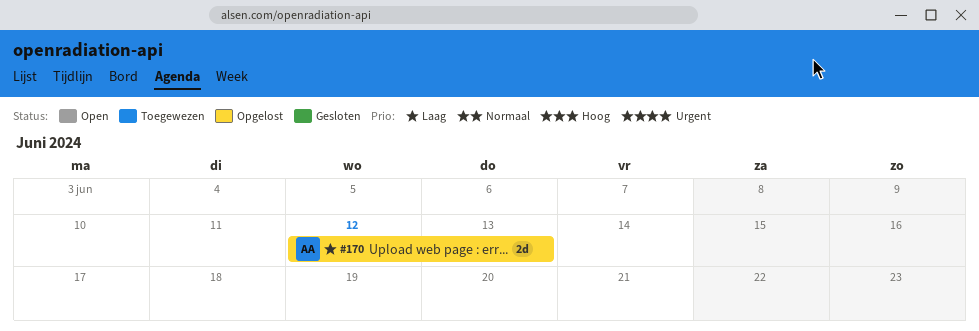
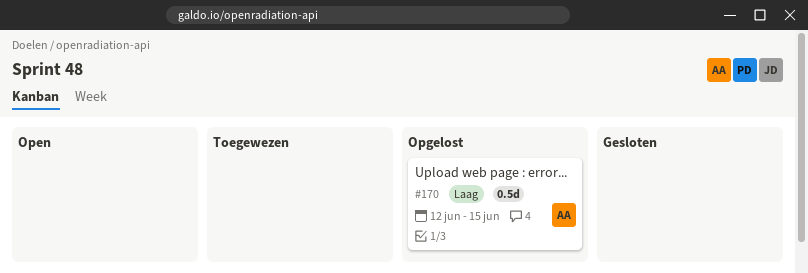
#170, estimate: 2d -> 0.5d
#170, due: Jun 13 -> Jun 15

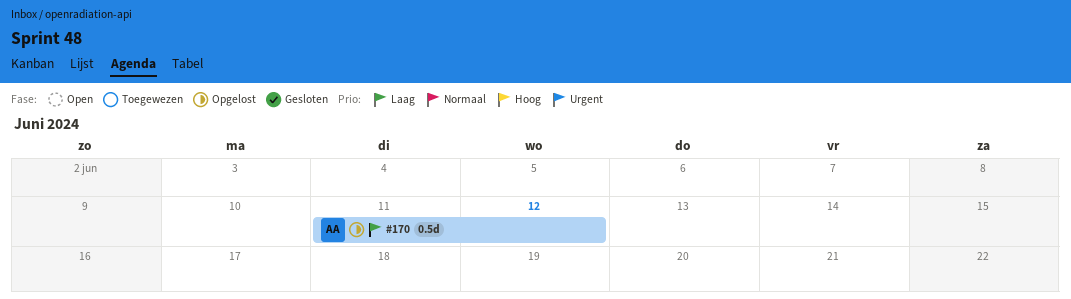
#170, start: Jun 12 -> Jun 11
#170, due: Jun 15 -> Jun 12

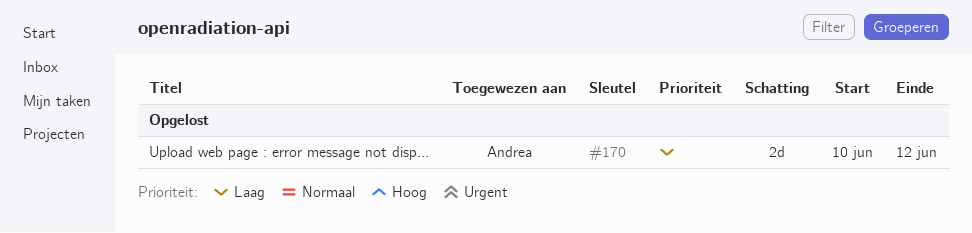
#170, estimate: 0.5d -> 2d
#170, start: Jun 11 -> Jun 10

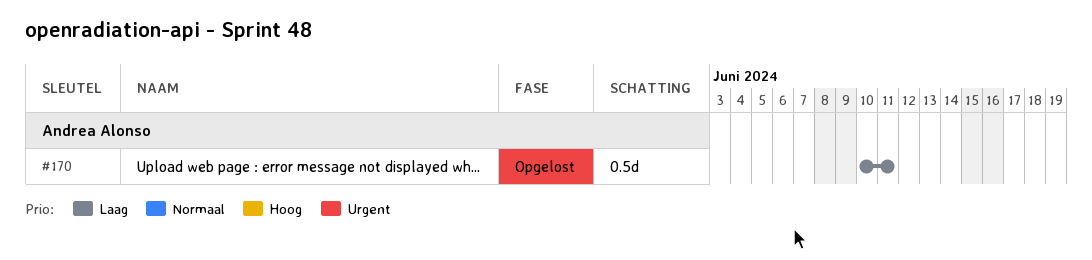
#170, estimate: 2d -> 0.5d
#170, due: Jun 12 -> Jun 11

